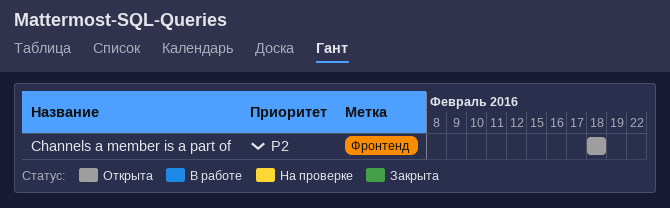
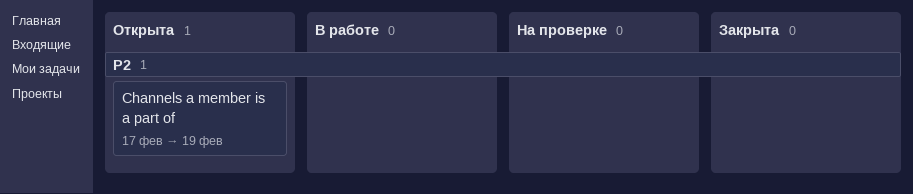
Channels a member is a part of, start: Feb 18 -> Feb 17
Channels a member is a part of, due: Feb 18 -> Feb 19

